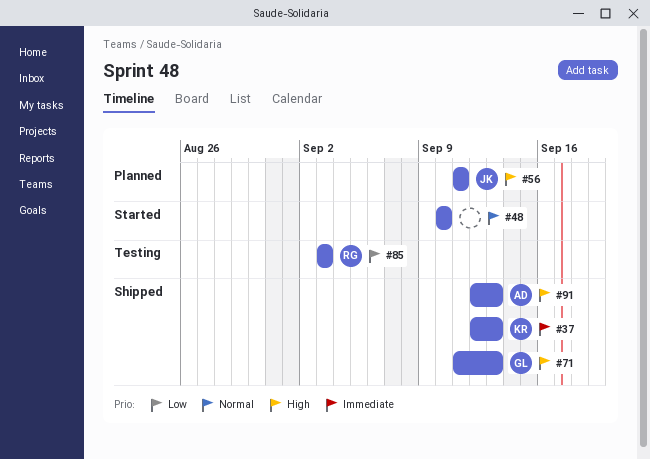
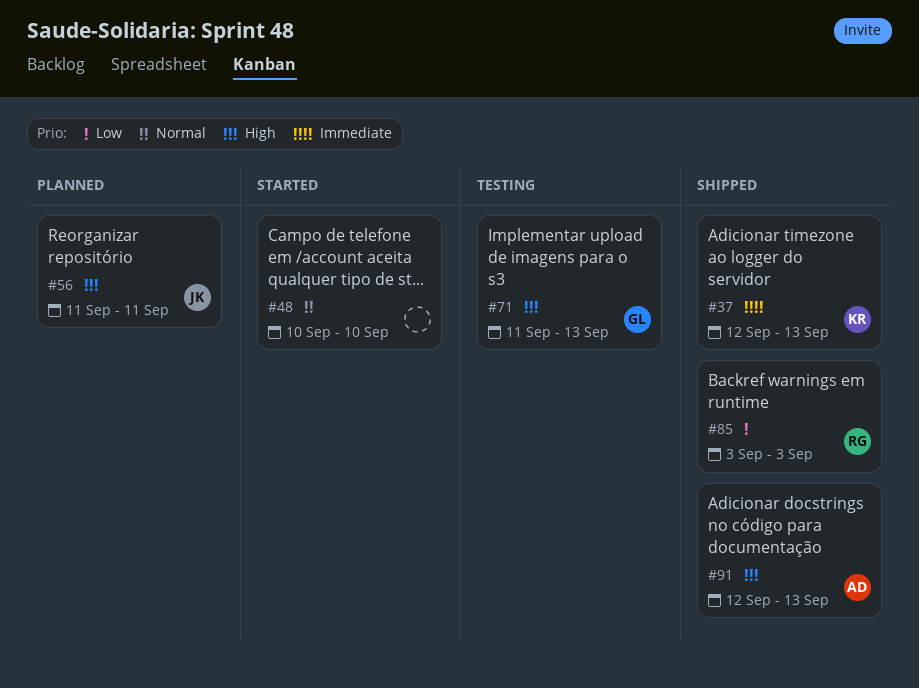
#71, status: Shipped -> Testing
#85, status: Testing -> Shipped

